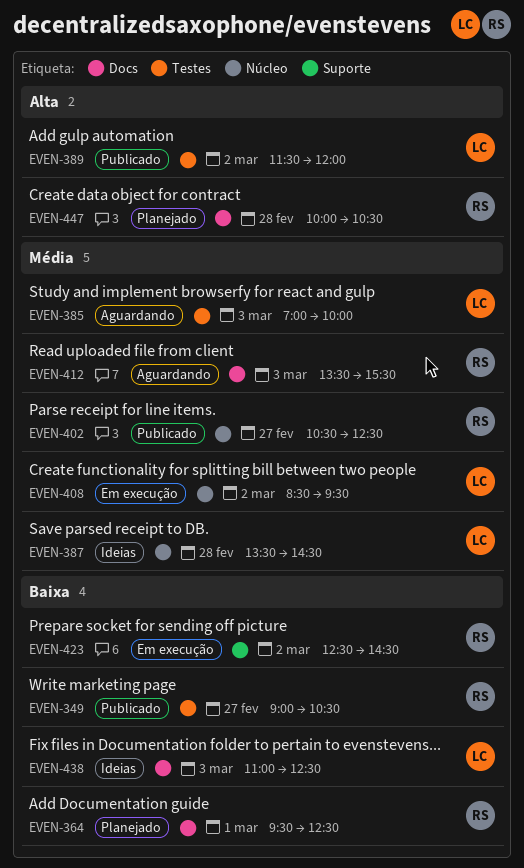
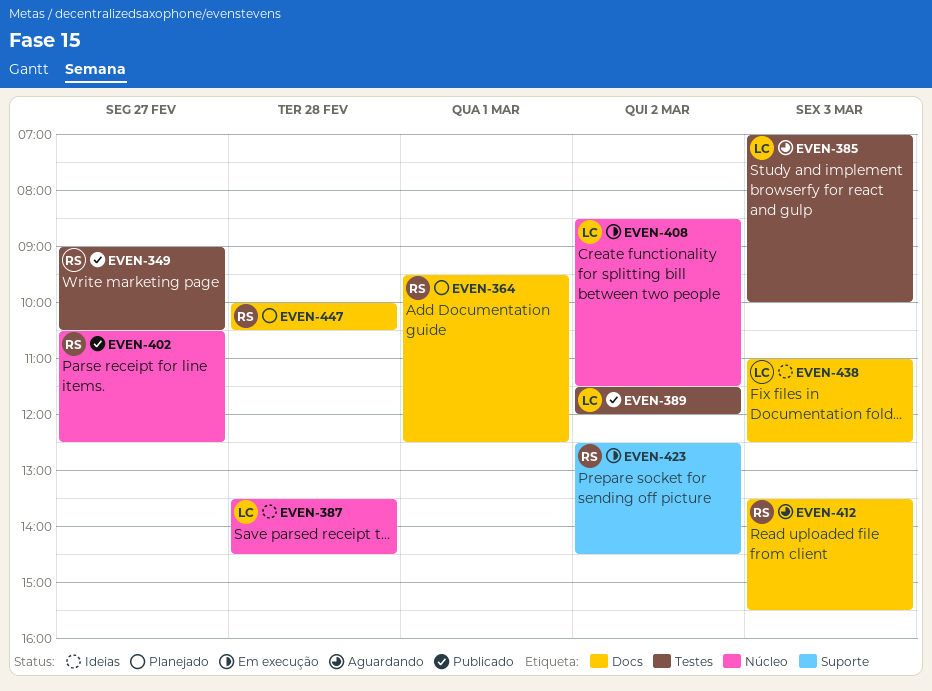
EVEN-408, ends: 09:30 -> 11:30

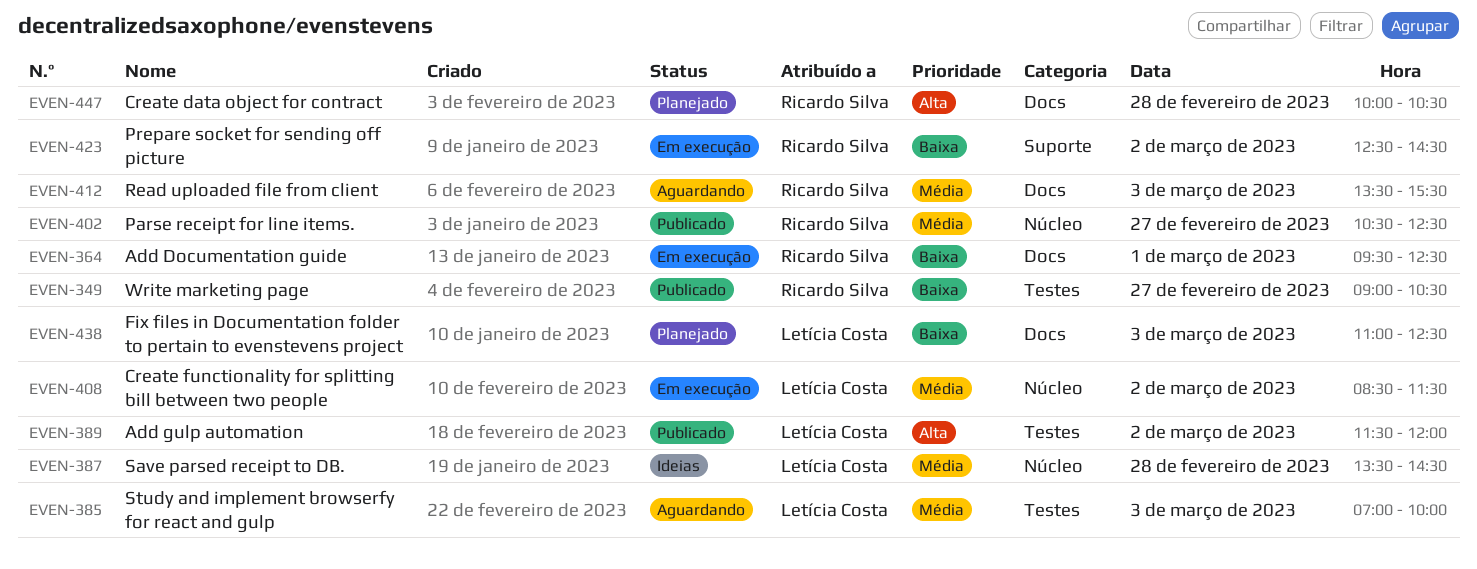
EVEN-364, status: Planejado -> Em execução
EVEN-438, status: Ideias -> Planejado

